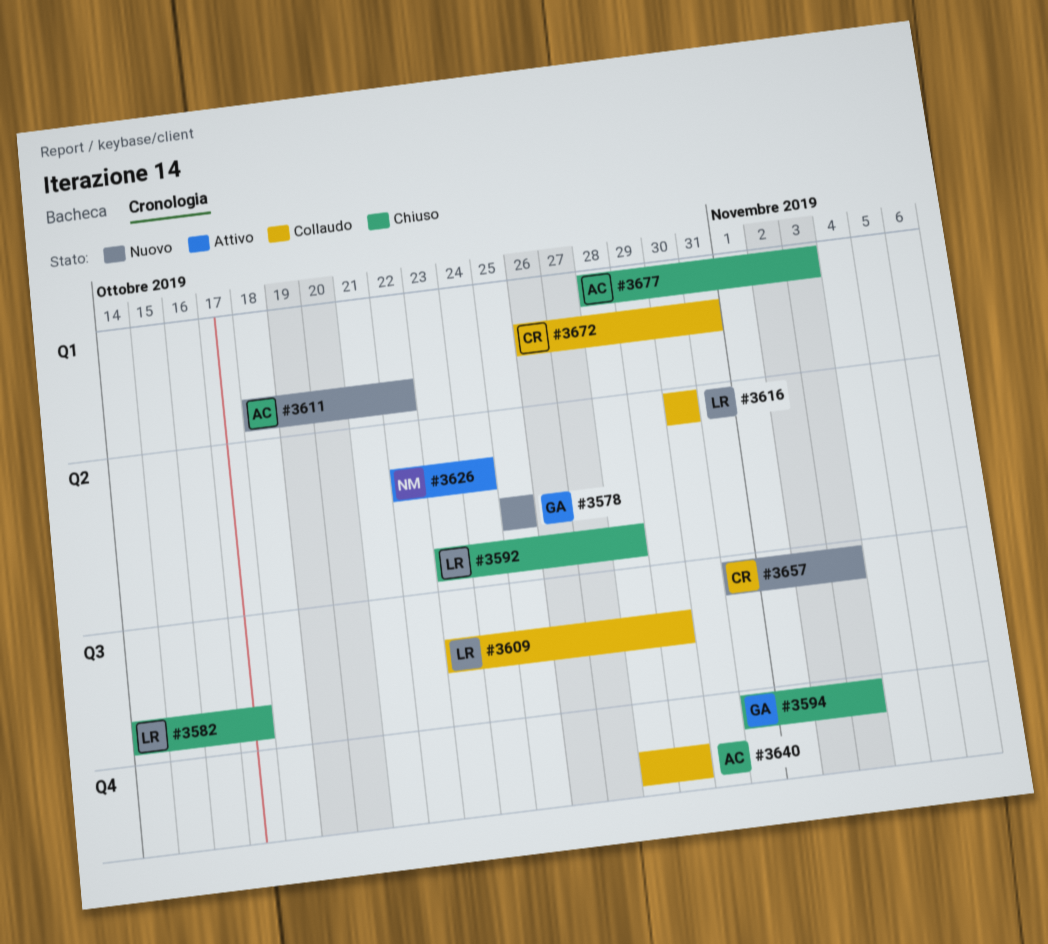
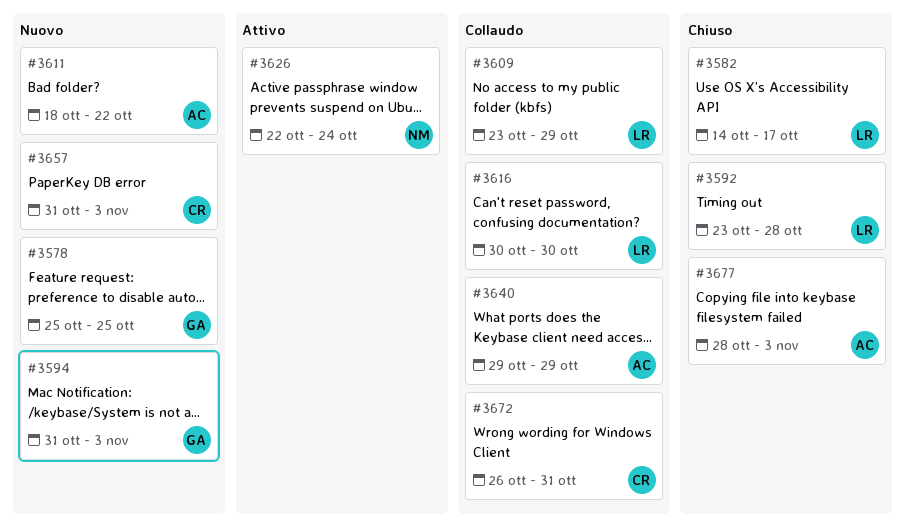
#3594, status: Chiuso -> Nuovo
#3640, start: Oct 28 -> Oct 29

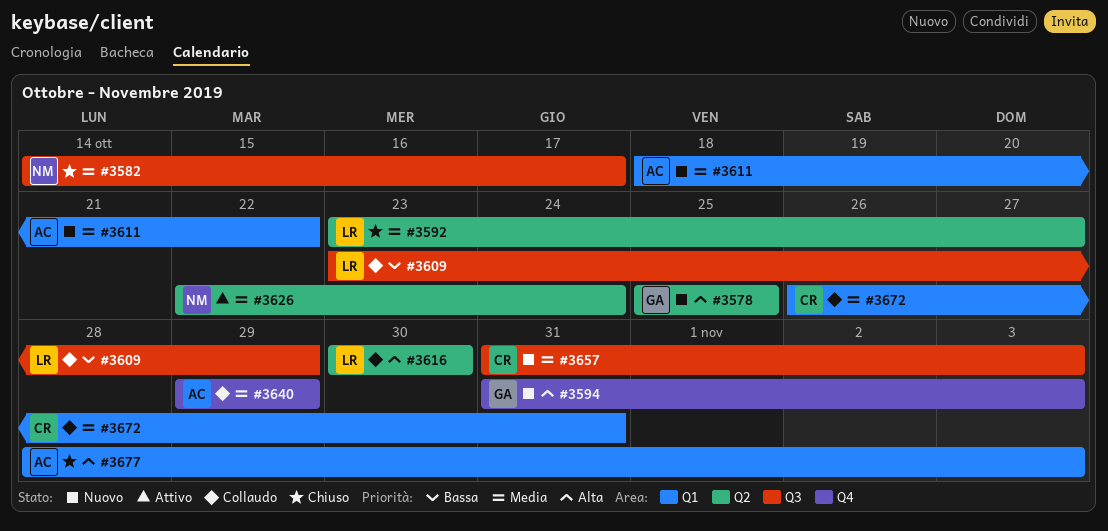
#3582, owner: LR -> NM
#3592, due: Oct 28 -> Oct 27

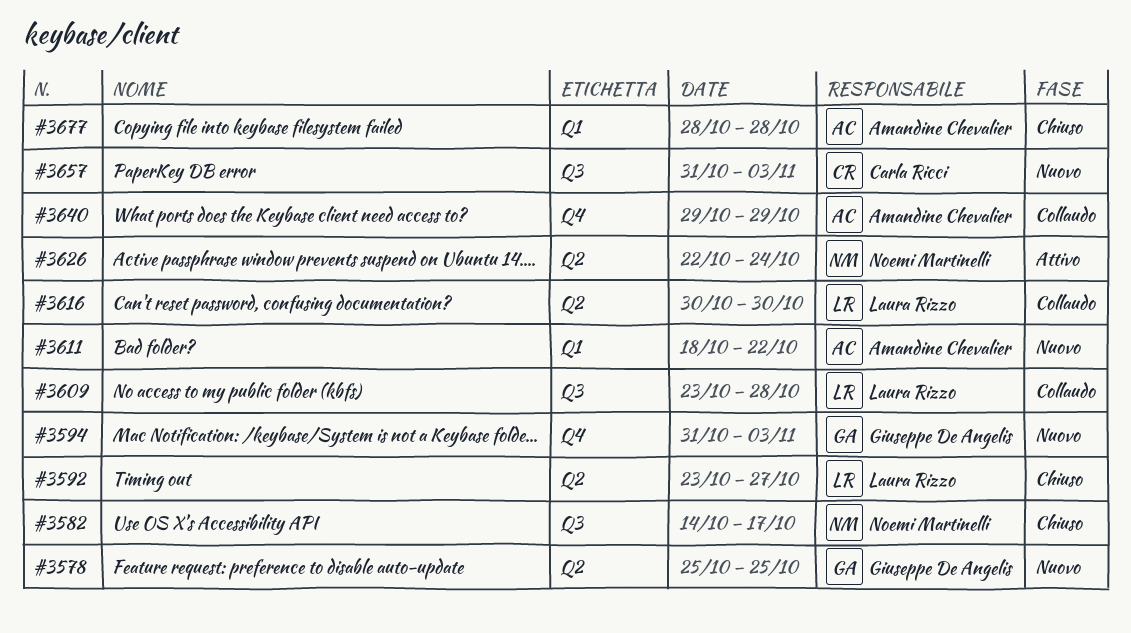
#3609, due: Oct 29 -> Oct 28
#3672: present -> none
#3677, due: Nov 3 -> Oct 28

